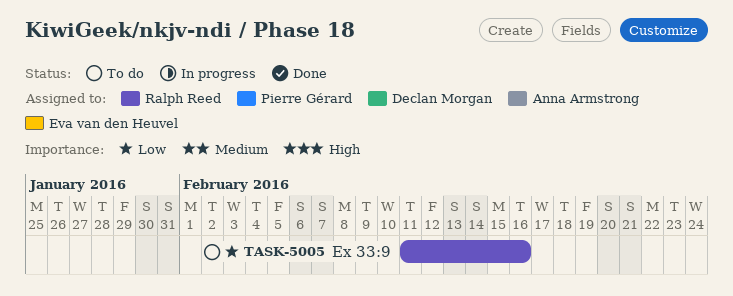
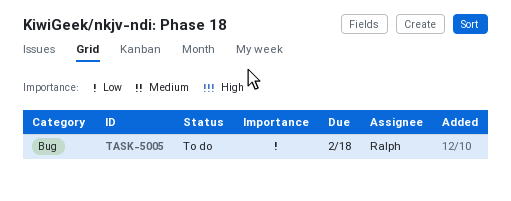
TASK-5005, due: Feb 16 -> Feb 18

